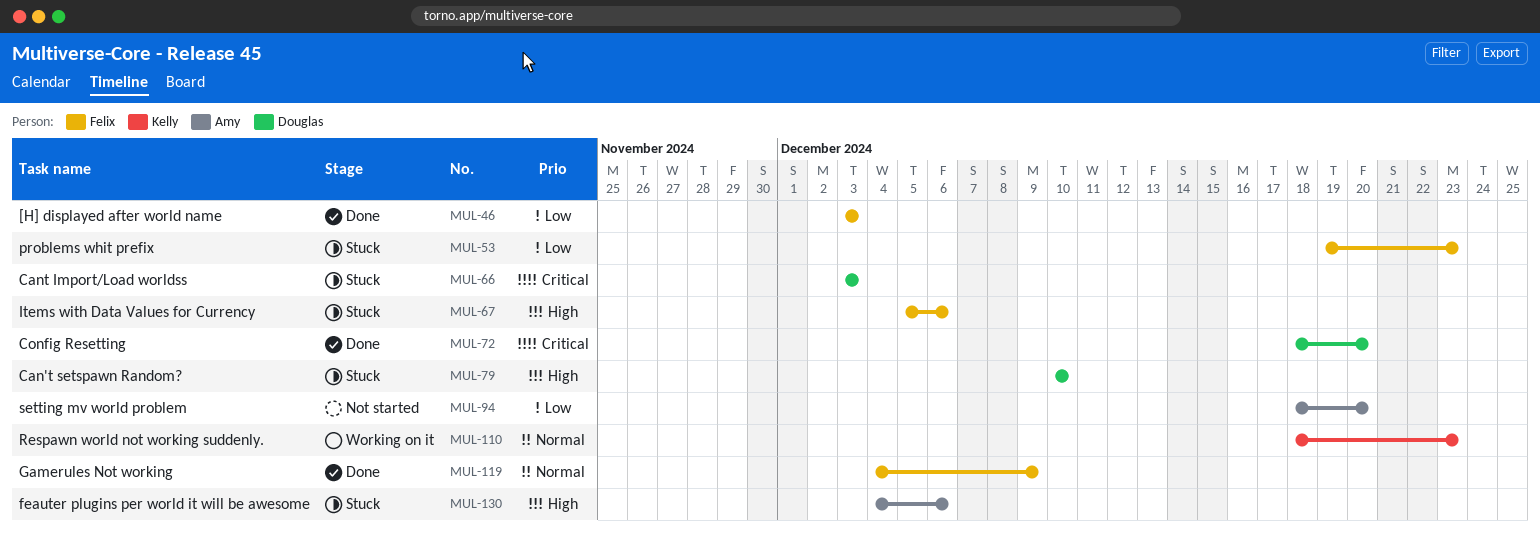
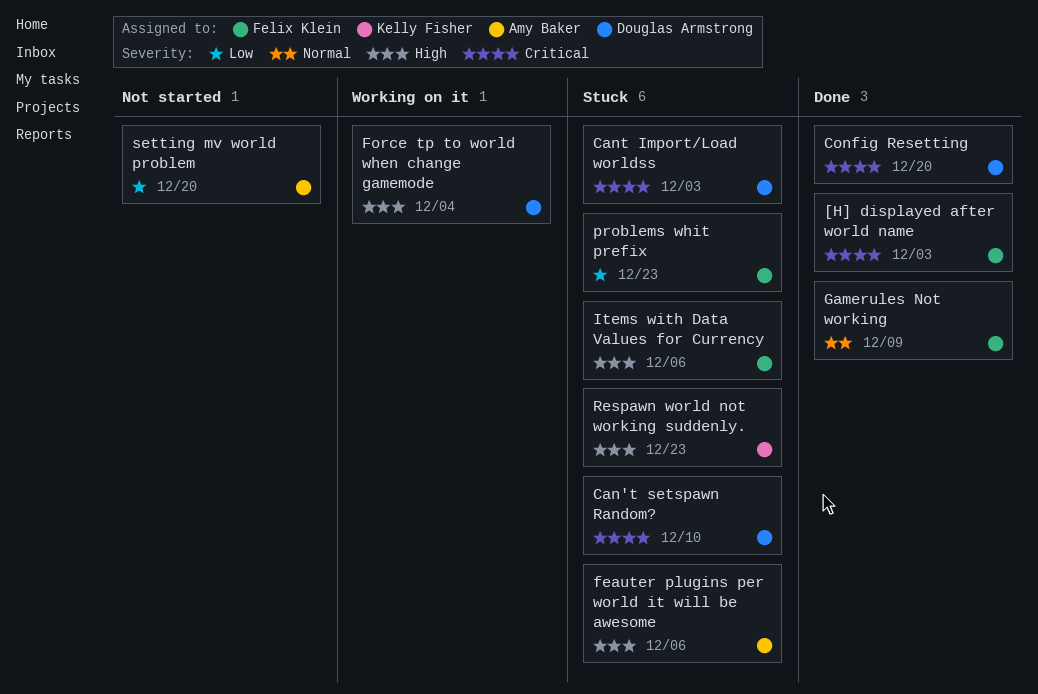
[H] displayed after world name, priority: Low -> Critical
Can't setspawn Random?, priority: High -> Critical
Force tp to world when change gamemode: none -> present
Respawn world not working suddenly., status: Working on it -> Stuck
Respawn world not working suddenly., priority: Normal -> High

